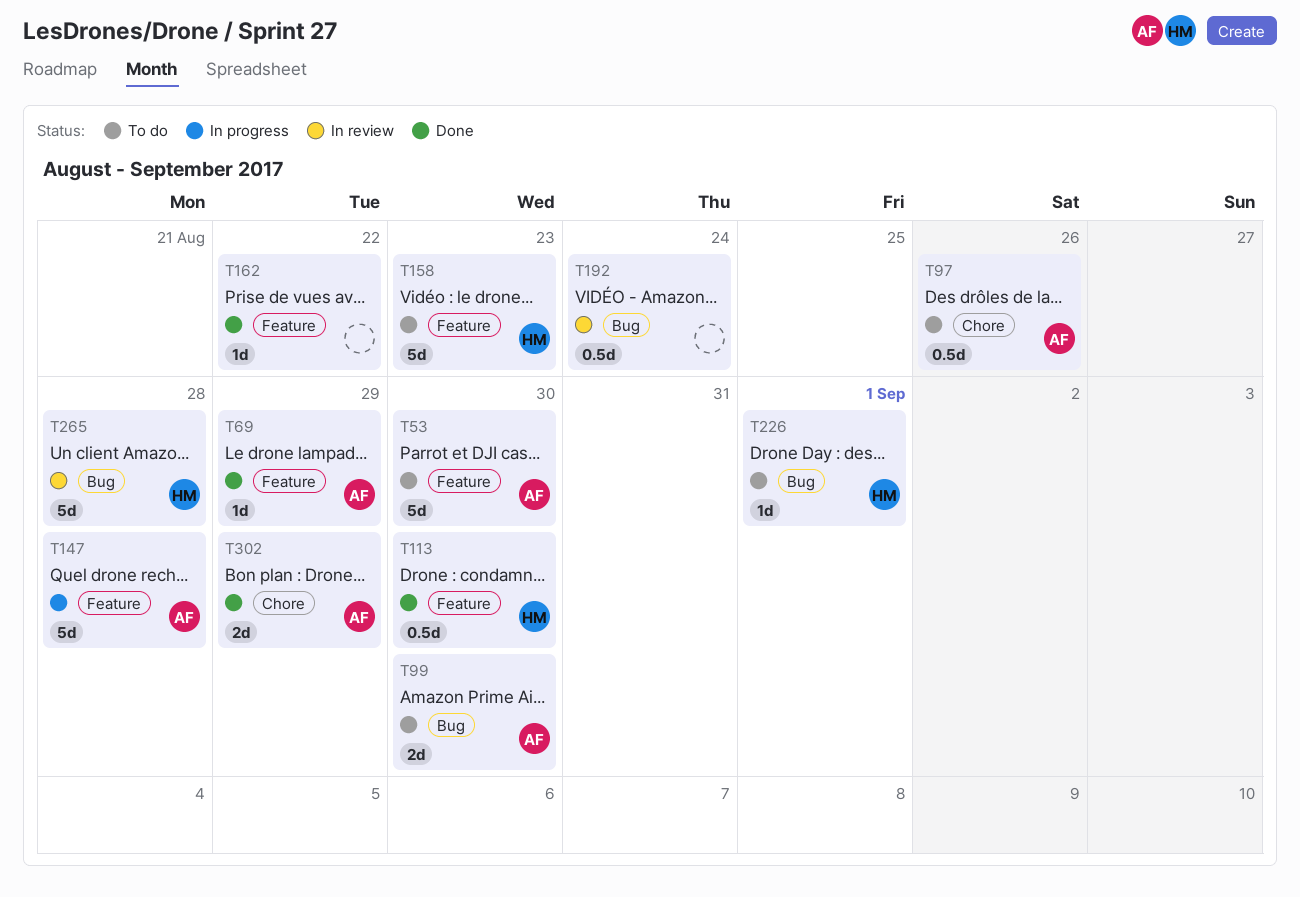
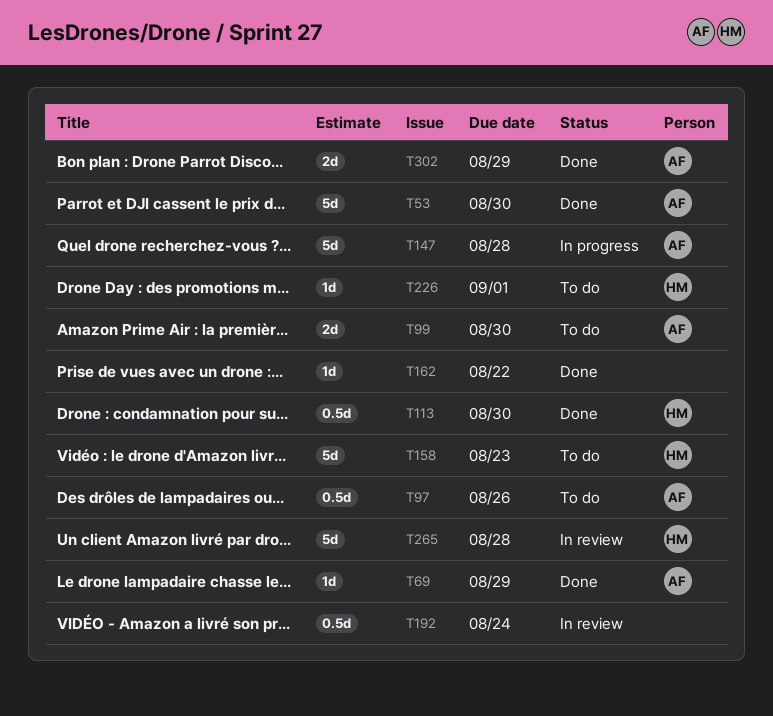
T53, status: To do -> Done

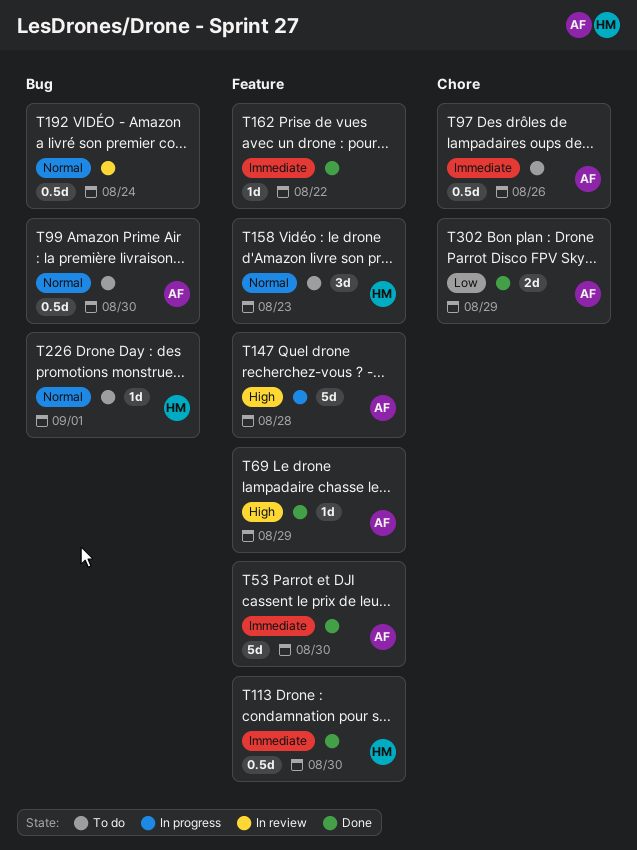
T99, estimate: 2d -> 0.5d
T158, estimate: 5d -> 3d
T265: present -> none

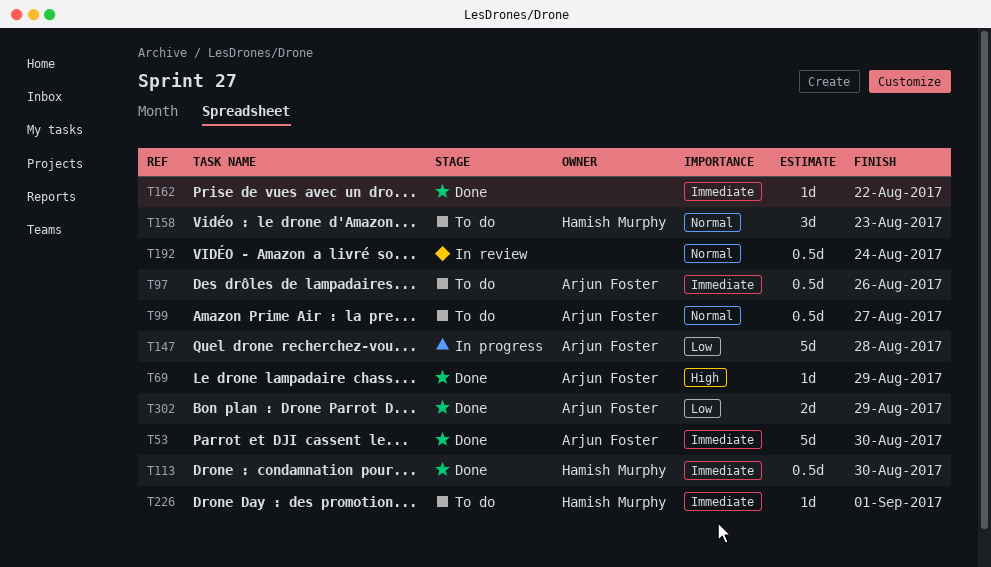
T99, due: Aug 30 -> Aug 27
T147, priority: High -> Low
T226, priority: Normal -> Immediate

